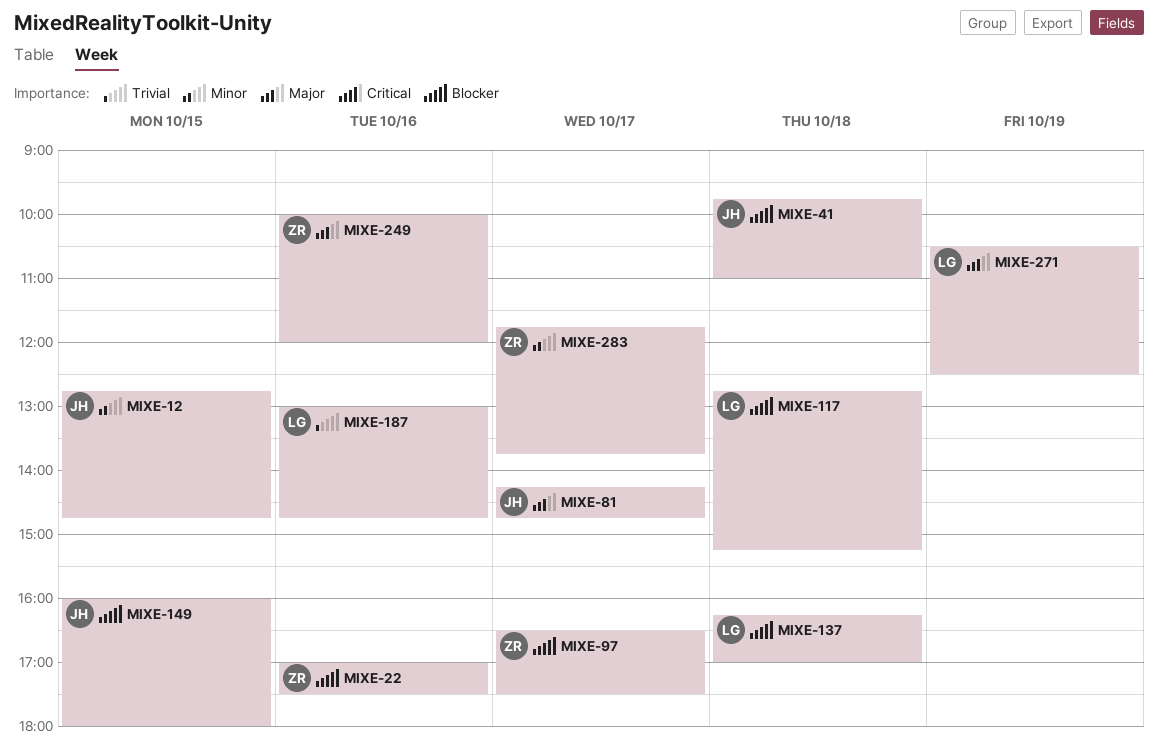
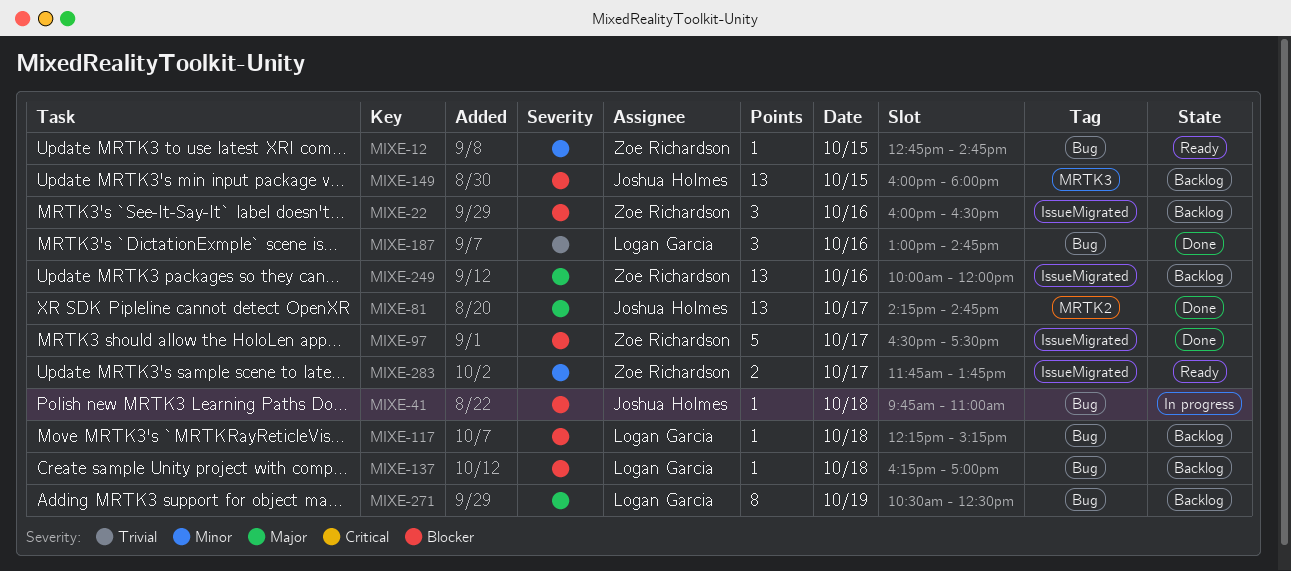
MIXE-12, owner: Joshua Holmes -> Zoe Richardson
MIXE-22, begins: 17:00 -> 16:00
MIXE-22, ends: 17:30 -> 16:30
MIXE-117, begins: 12:45 -> 12:15

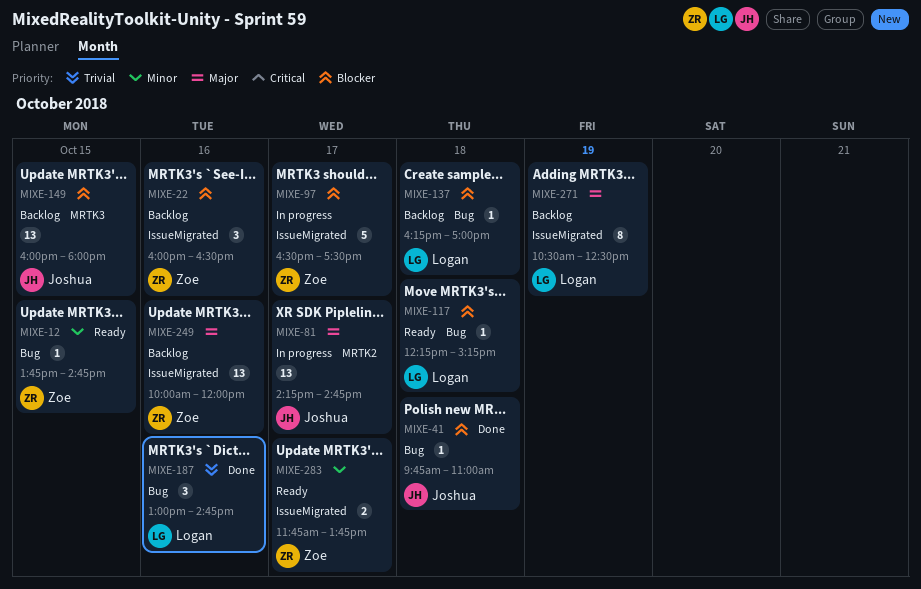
MIXE-12, begins: 12:45 -> 13:45
MIXE-41, status: In progress -> Done
MIXE-81, status: Done -> In progress
MIXE-97, status: Done -> In progress
MIXE-117, status: Backlog -> Ready
MIXE-271, label: Bug -> IssueMigrated

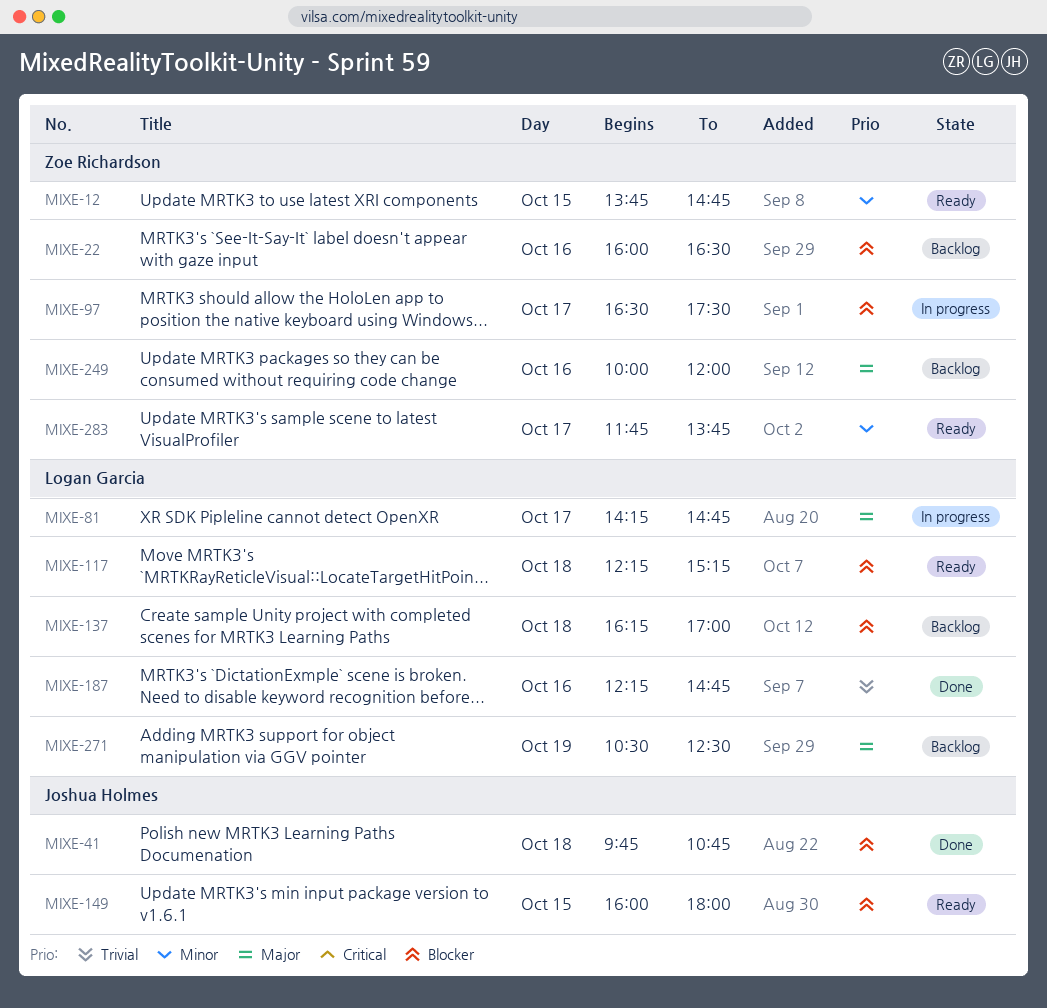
MIXE-41, ends: 11:00 -> 10:45
MIXE-81, owner: Joshua Holmes -> Logan Garcia
MIXE-149, status: Backlog -> Ready
MIXE-187, begins: 13:00 -> 12:15

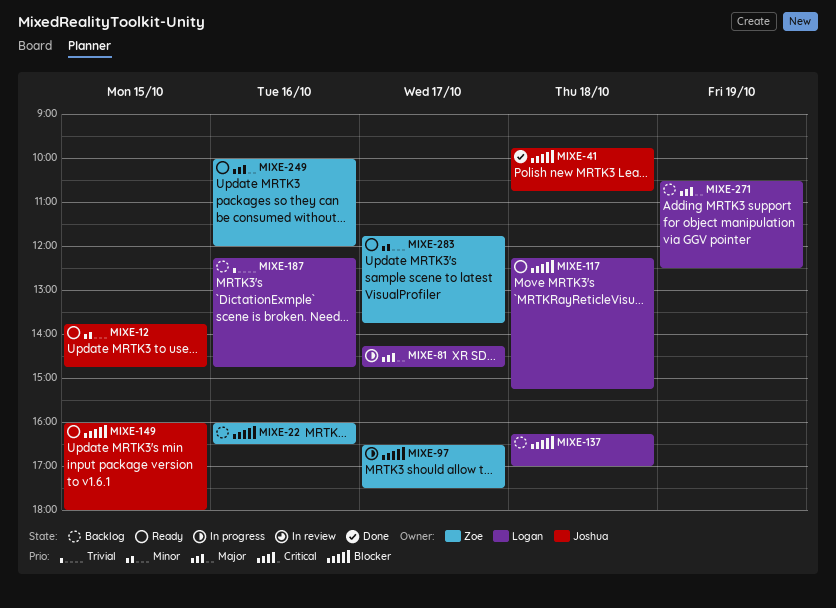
MIXE-12, owner: Zoe Richardson -> Joshua Holmes
MIXE-187, status: Done -> Backlog
MIXE-249, status: Backlog -> Ready

